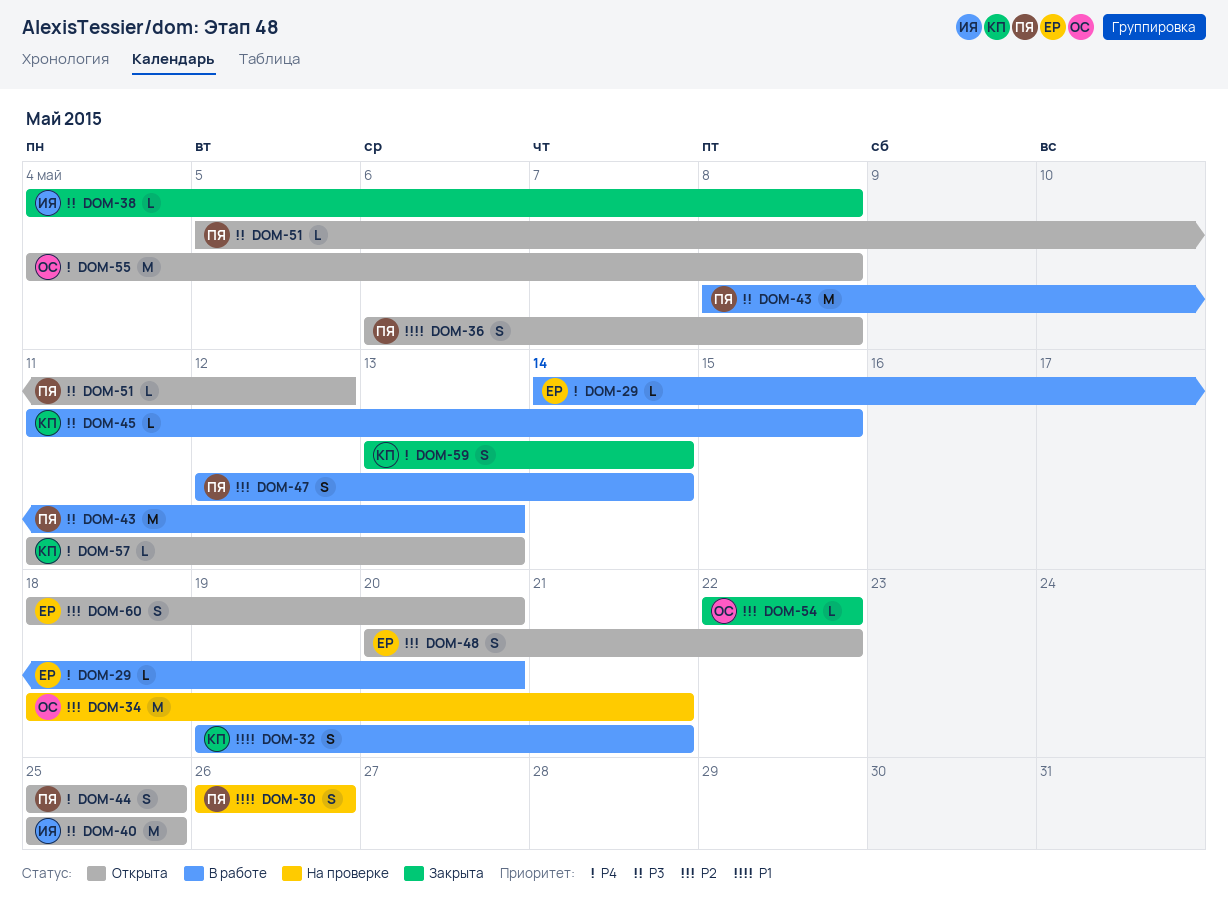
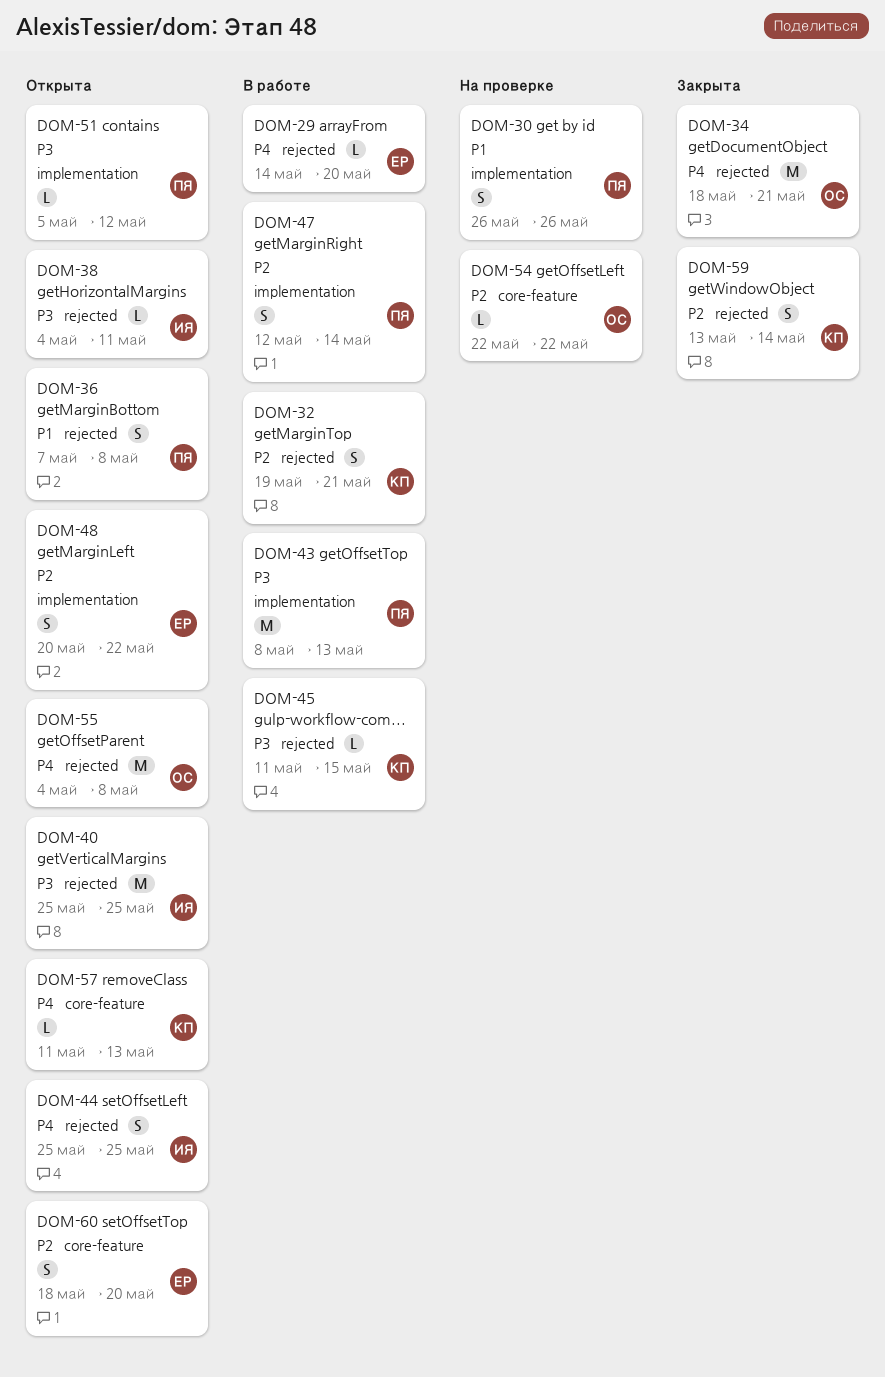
DOM-32, priority: P1 -> P2
DOM-34, status: На проверке -> Закрыта
DOM-34, priority: P2 -> P4
DOM-36, start: May 6 -> May 7
DOM-38, status: Закрыта -> Открыта
DOM-38, due: May 8 -> May 11
DOM-44, owner: ПЯ -> ИЯ
DOM-54, status: Закрыта -> На проверке
DOM-59, priority: P4 -> P2

